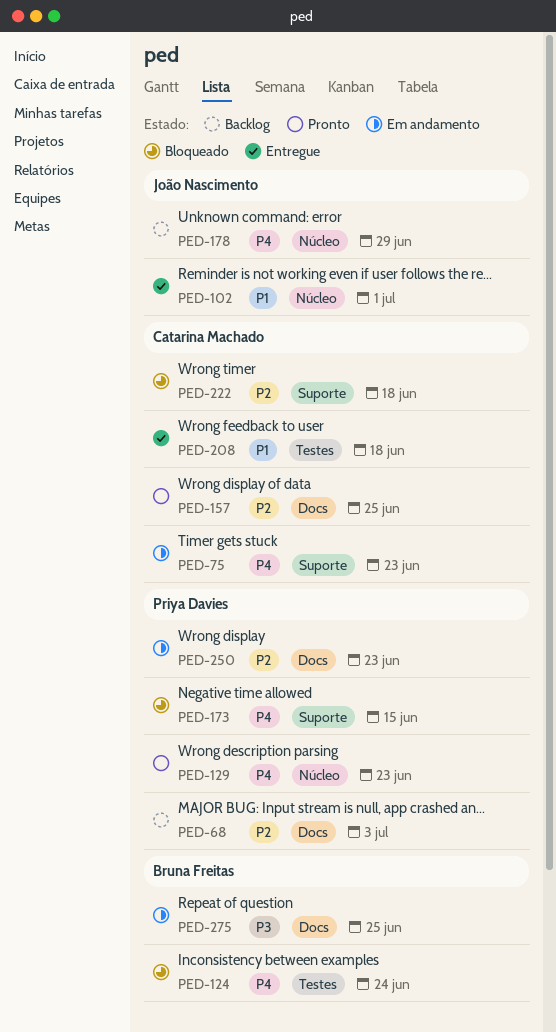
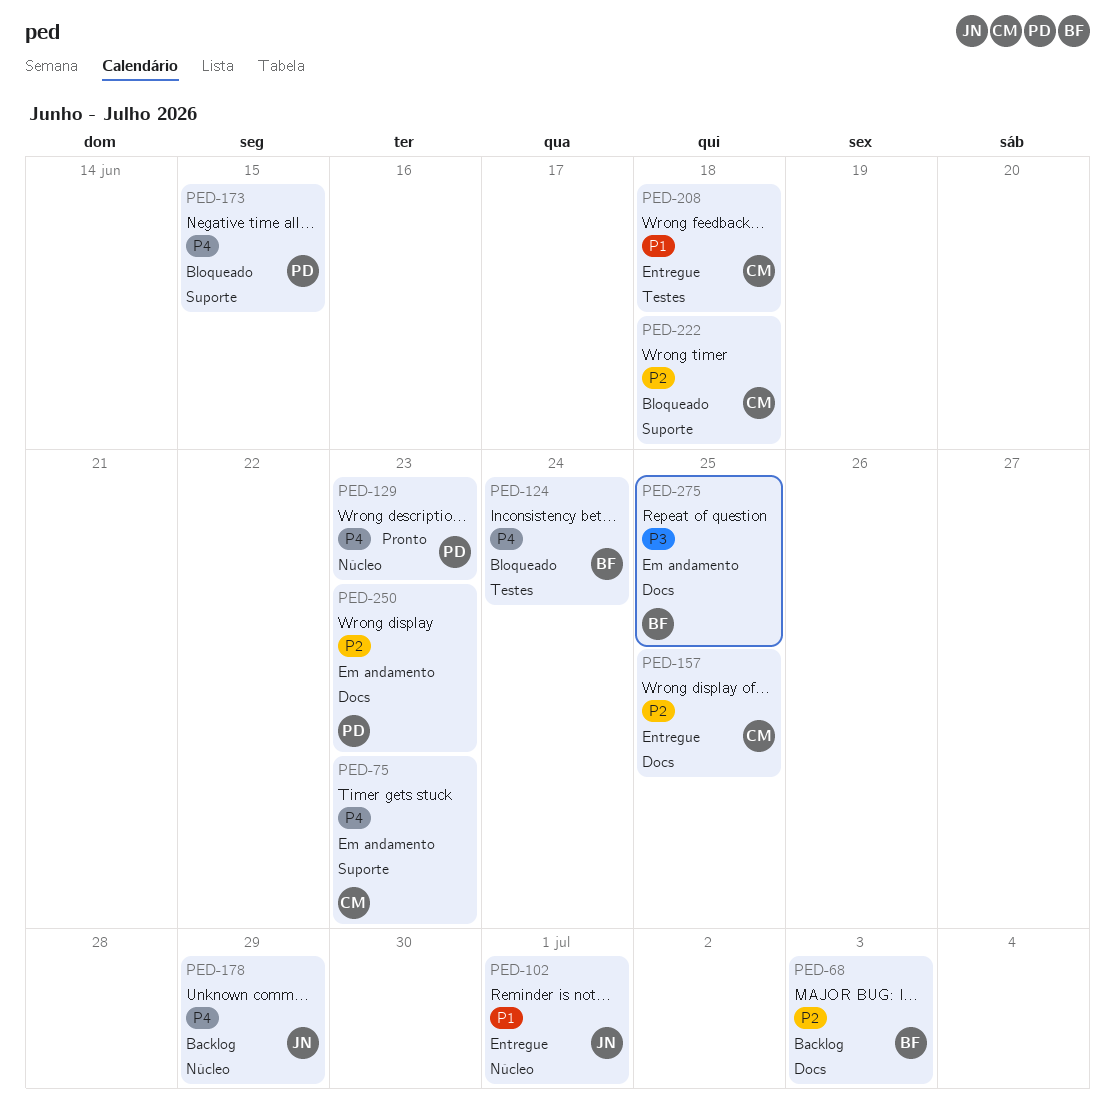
PED-68, owner: Priya Davies -> Bruna Freitas
PED-157, status: Pronto -> Entregue

